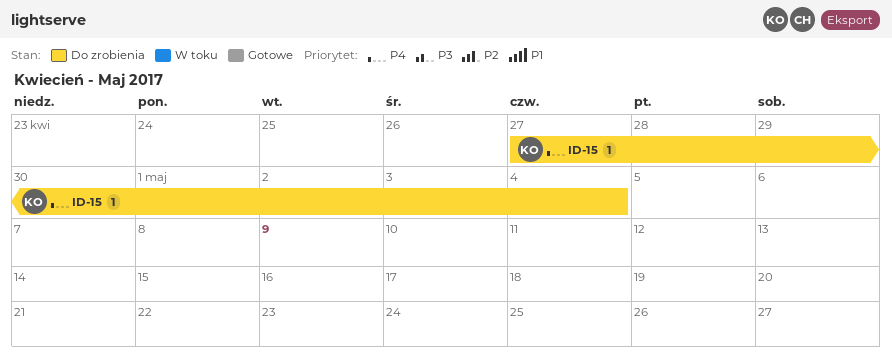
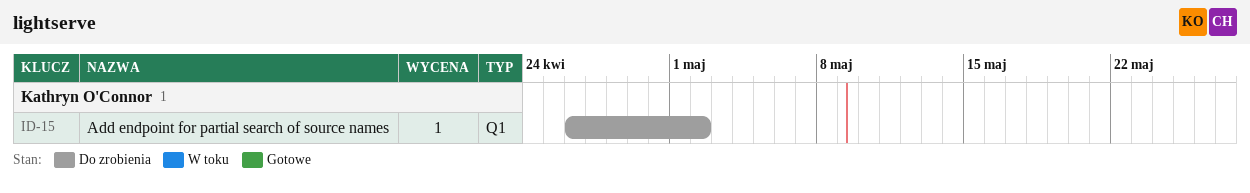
ID-15, start: Apr 27 -> Apr 26
ID-15, due: May 4 -> May 2

